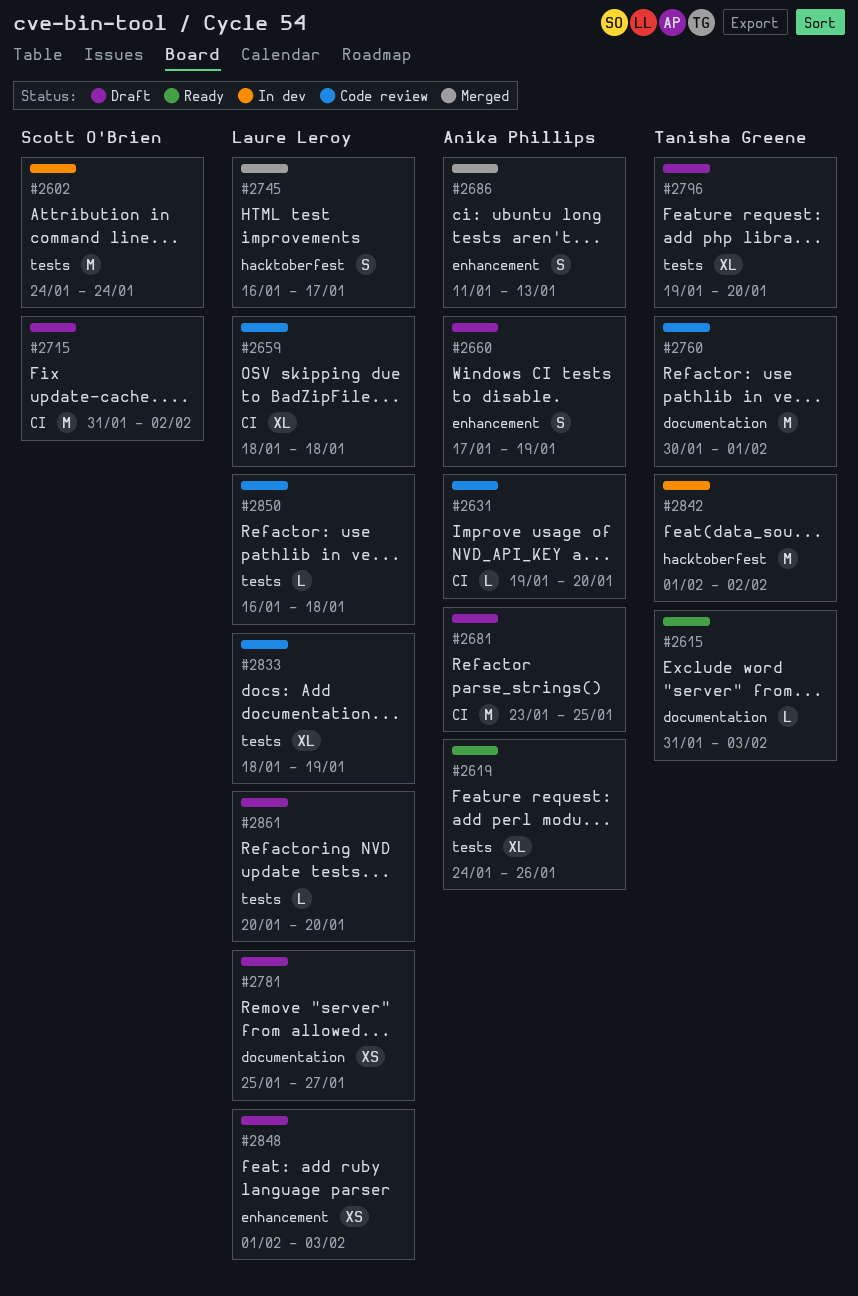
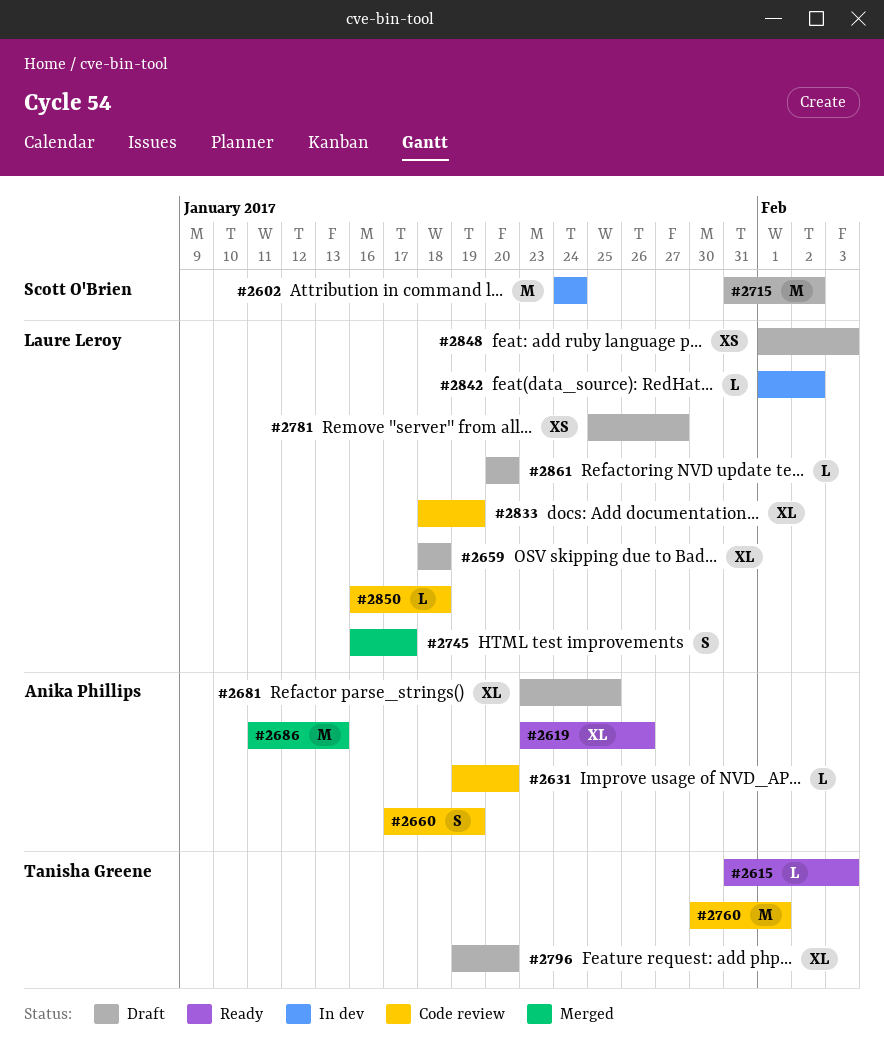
#2619, start: Jan 24 -> Jan 23
#2659, status: Code review -> Draft
#2660, status: Draft -> Code review
#2681, estimate: M -> XL
#2686, estimate: S -> M
#2842, owner: Tanisha Greene -> Laure Leroy
#2842, estimate: M -> L

